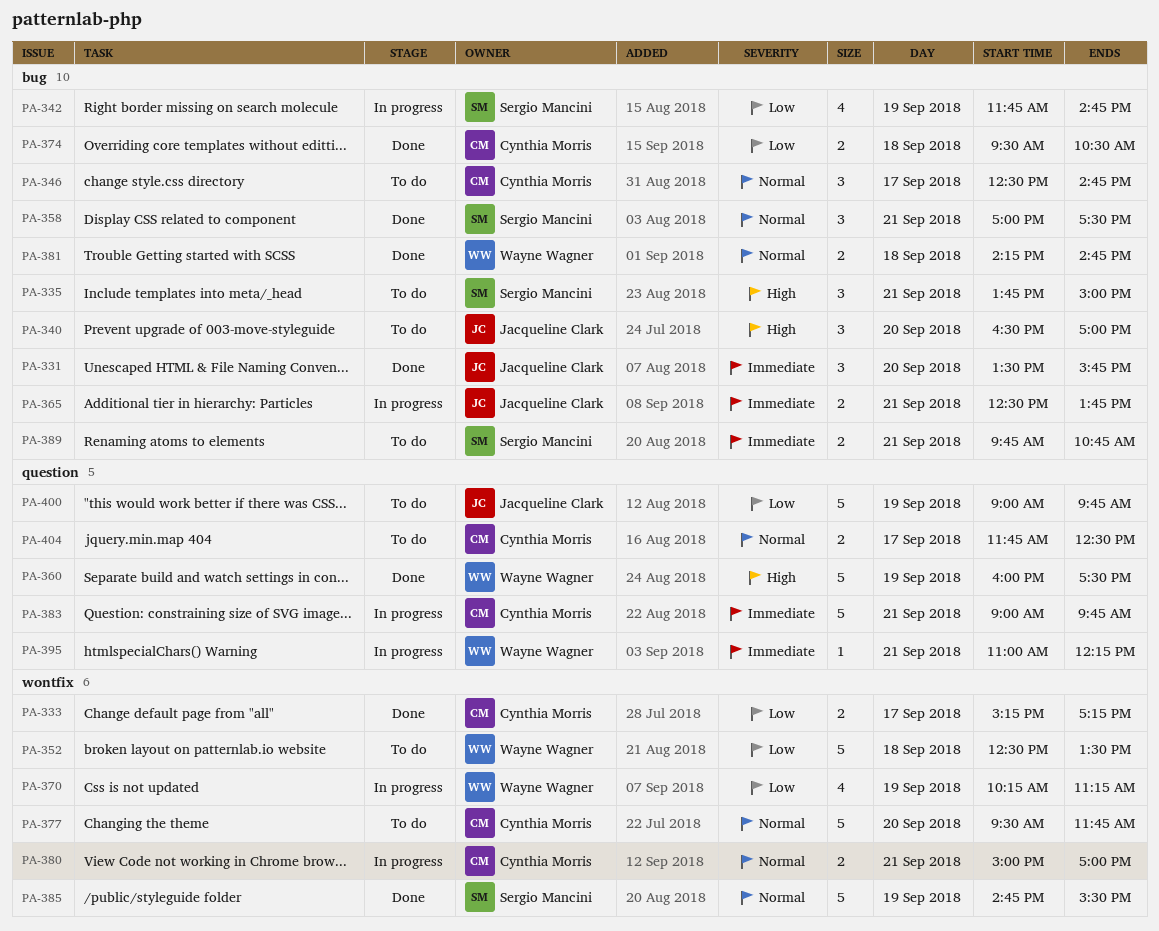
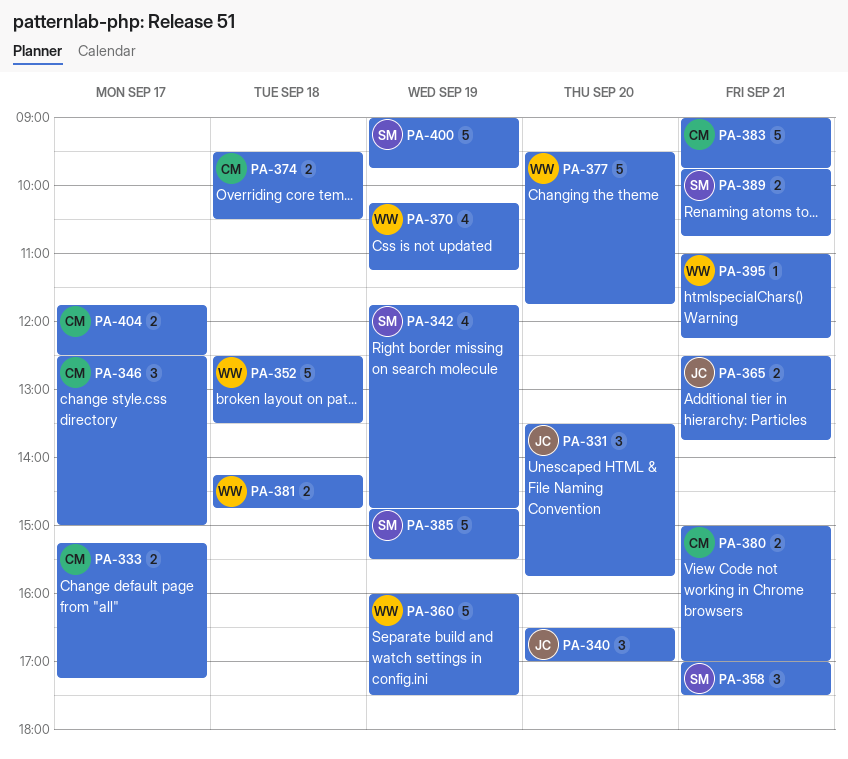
PA-335: present -> none
PA-346, ends: 14:45 -> 15:00
PA-377, owner: Cynthia Morris -> Wayne Wagner
PA-400, owner: Jacqueline Clark -> Sergio Mancini

